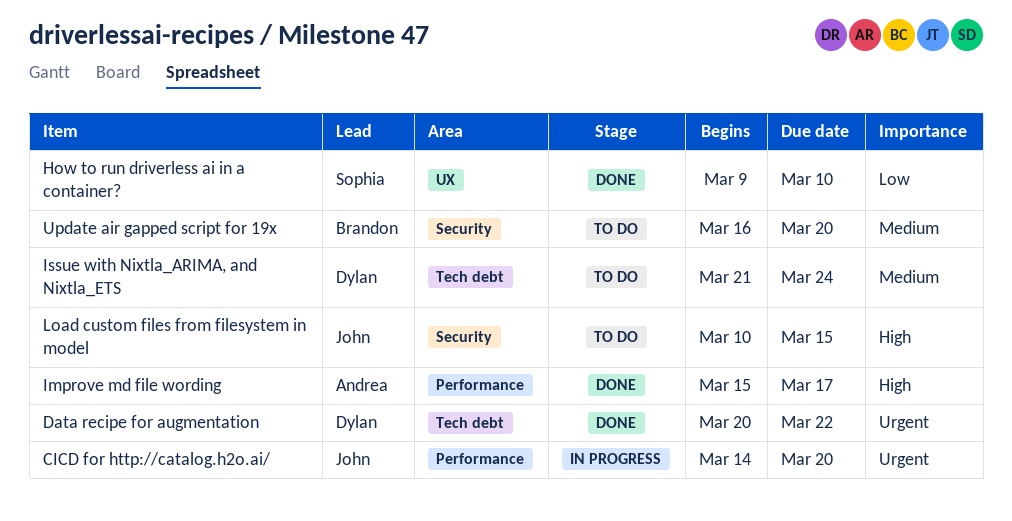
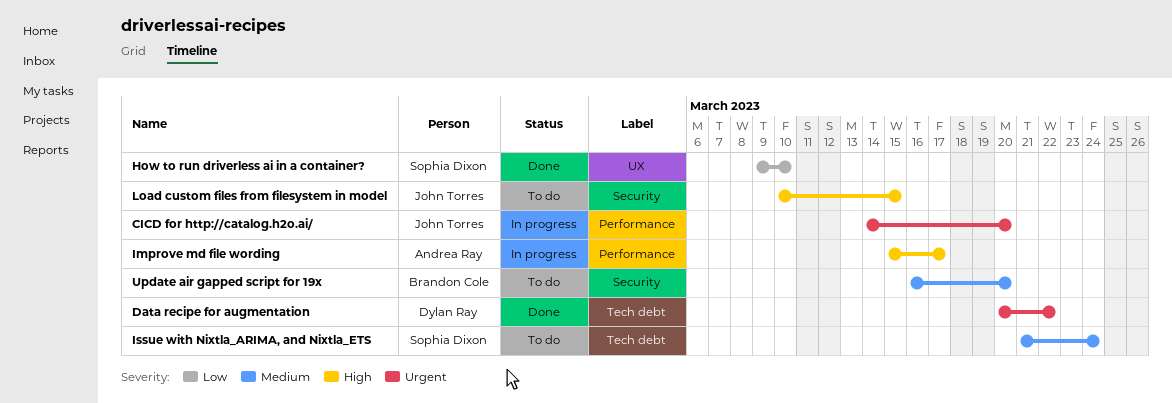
Improve md file wording, status: Done -> In progress
Issue with Nixtla_ARIMA, and Nixtla_ETS, owner: Dylan Ray -> Sophia Dixon

